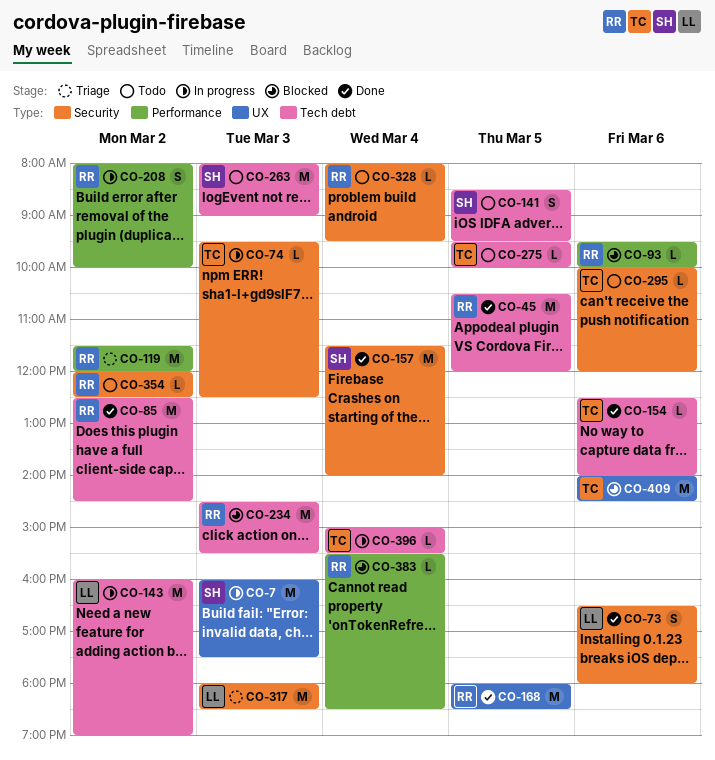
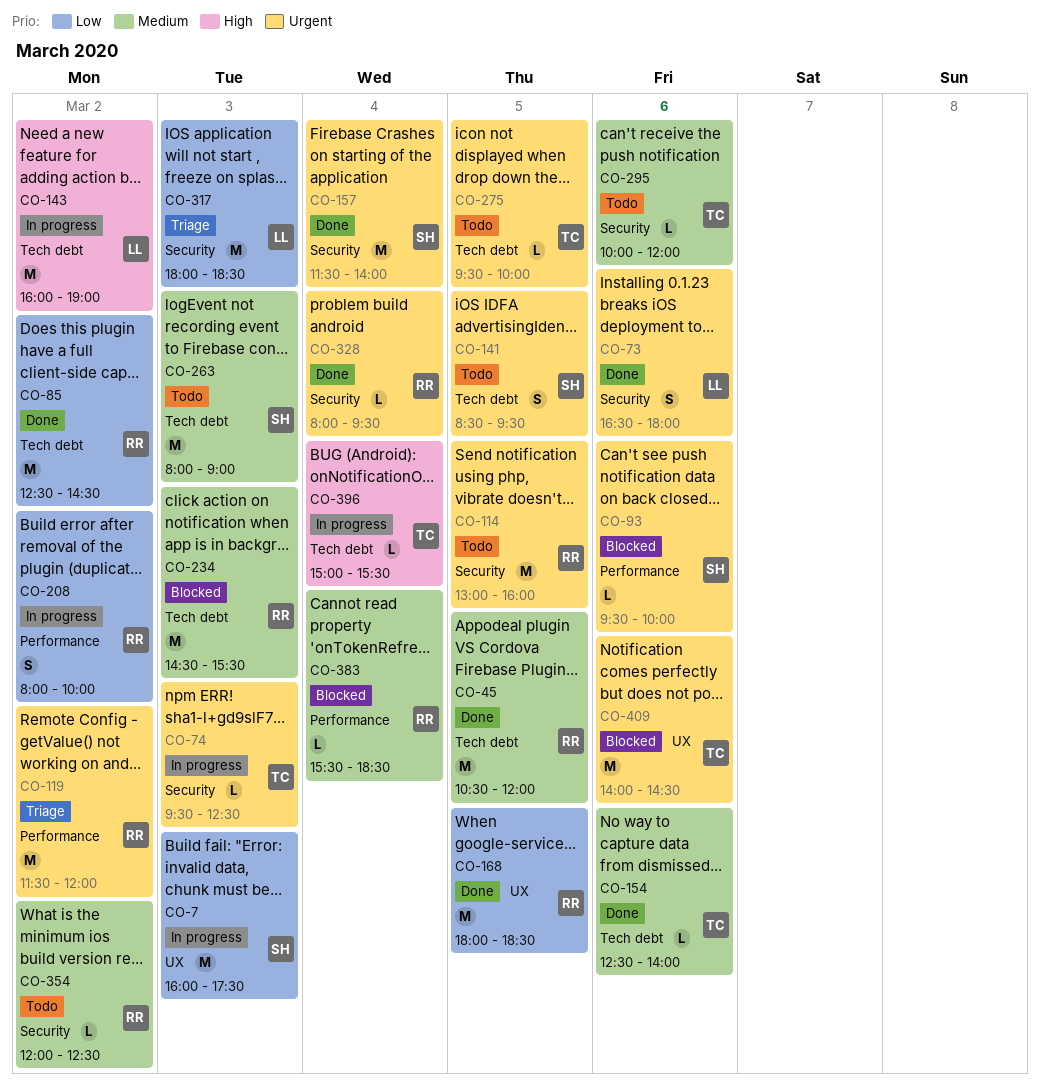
CO-93, owner: RR -> SH
CO-114: none -> present
CO-328, status: Todo -> Done

